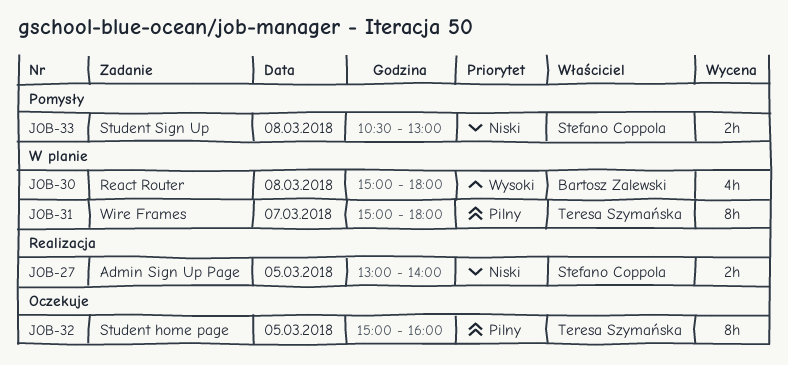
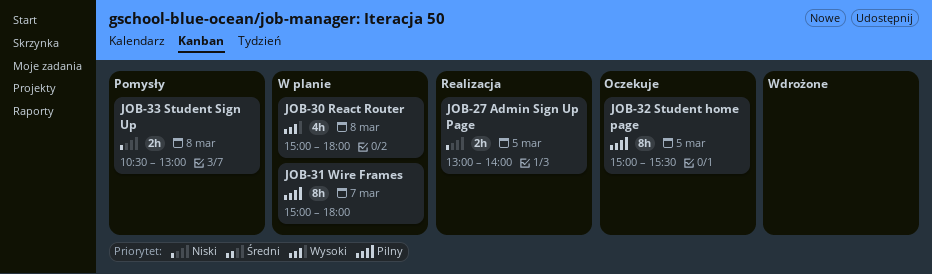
JOB-32, ends: 16:00 -> 15:30

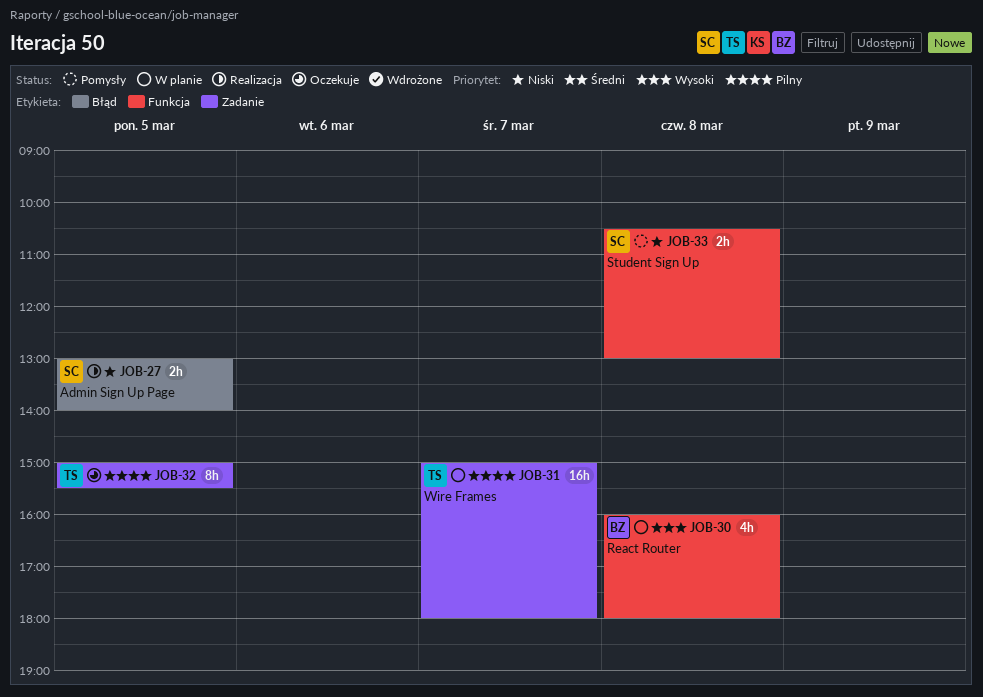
JOB-30, begins: 15:00 -> 16:00
JOB-31, estimate: 8h -> 16h

